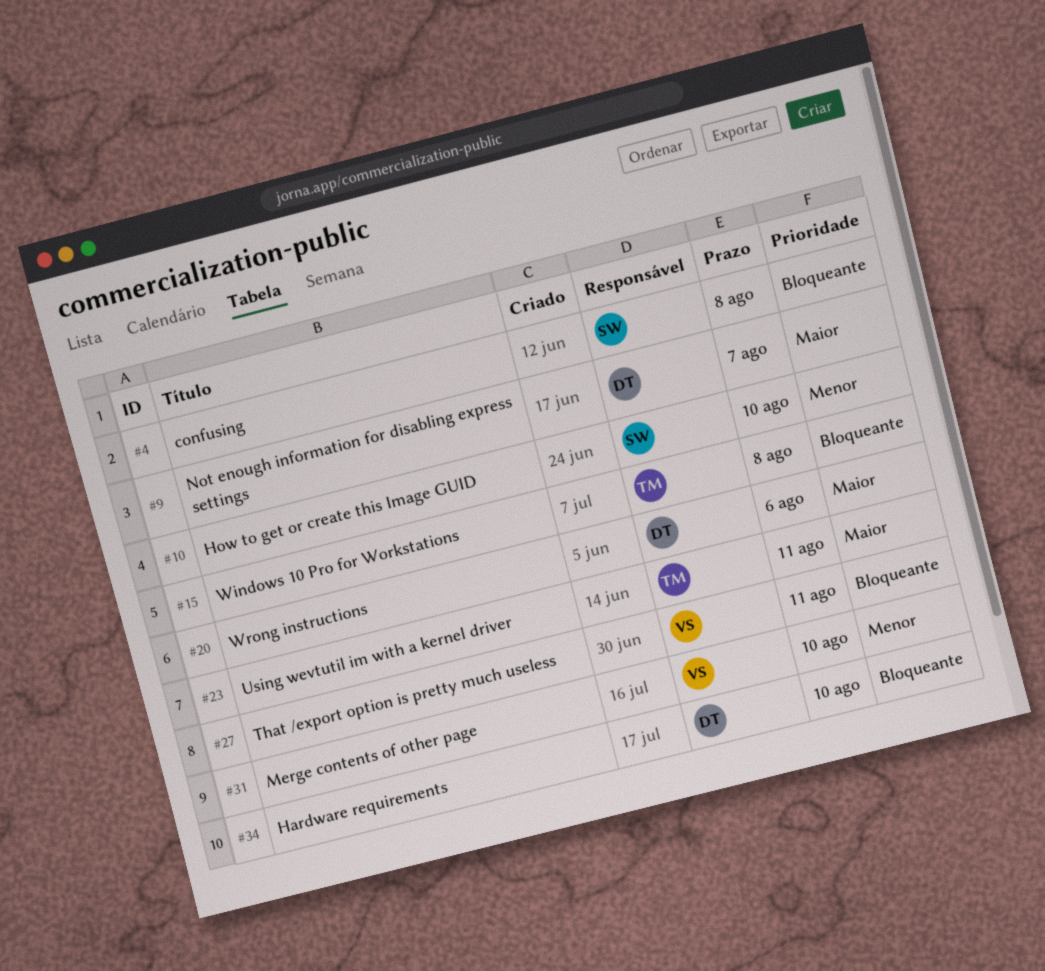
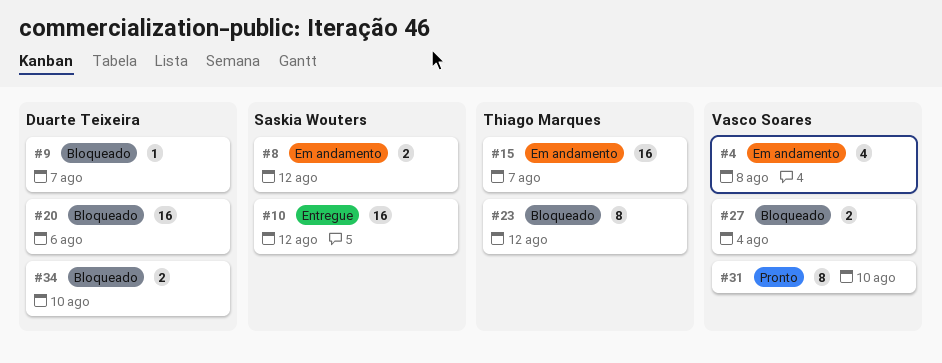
#4, owner: Saskia Wouters -> Vasco Soares
#8: none -> present
#10, due: Aug 10 -> Aug 12
#15, due: Aug 8 -> Aug 7
#23, due: Aug 11 -> Aug 12
#27, due: Aug 11 -> Aug 4

